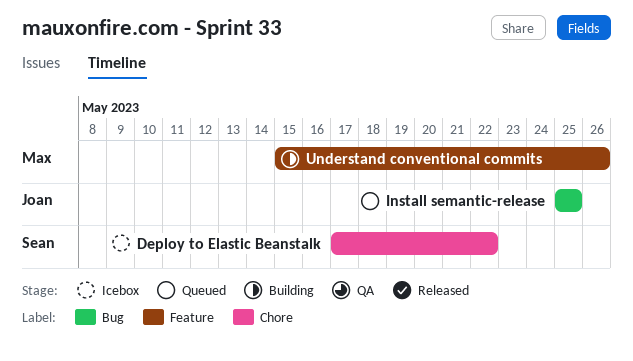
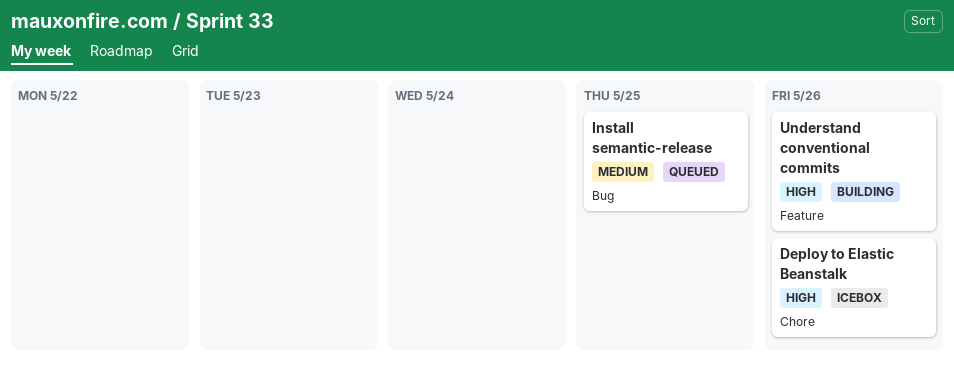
Deploy to Elastic Beanstalk, due: May 22 -> May 26

